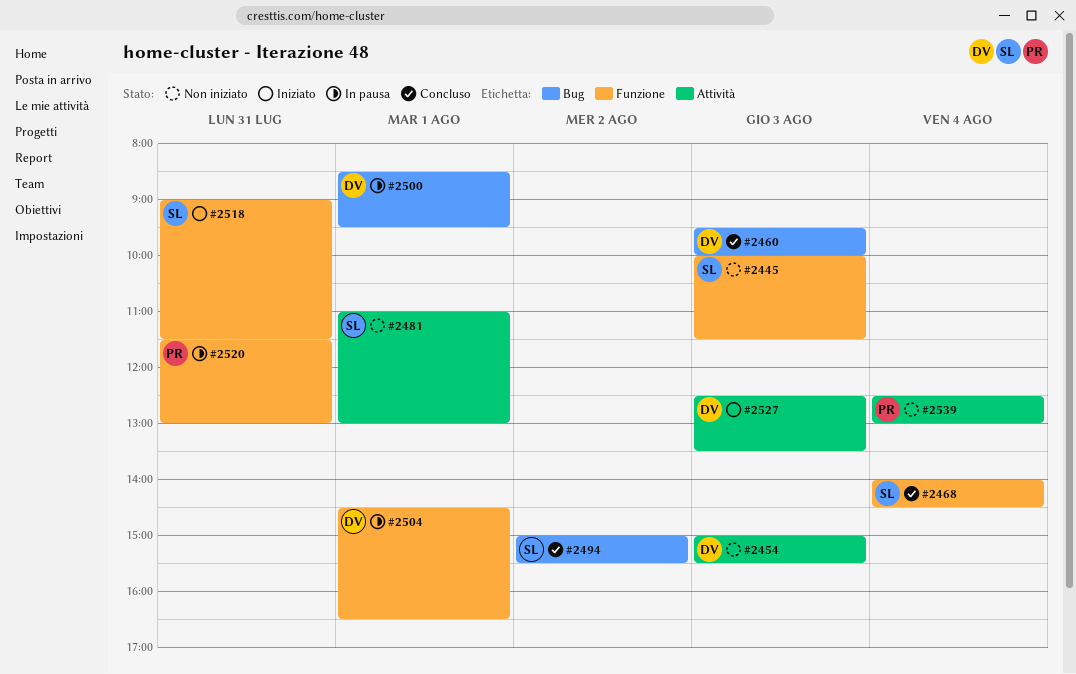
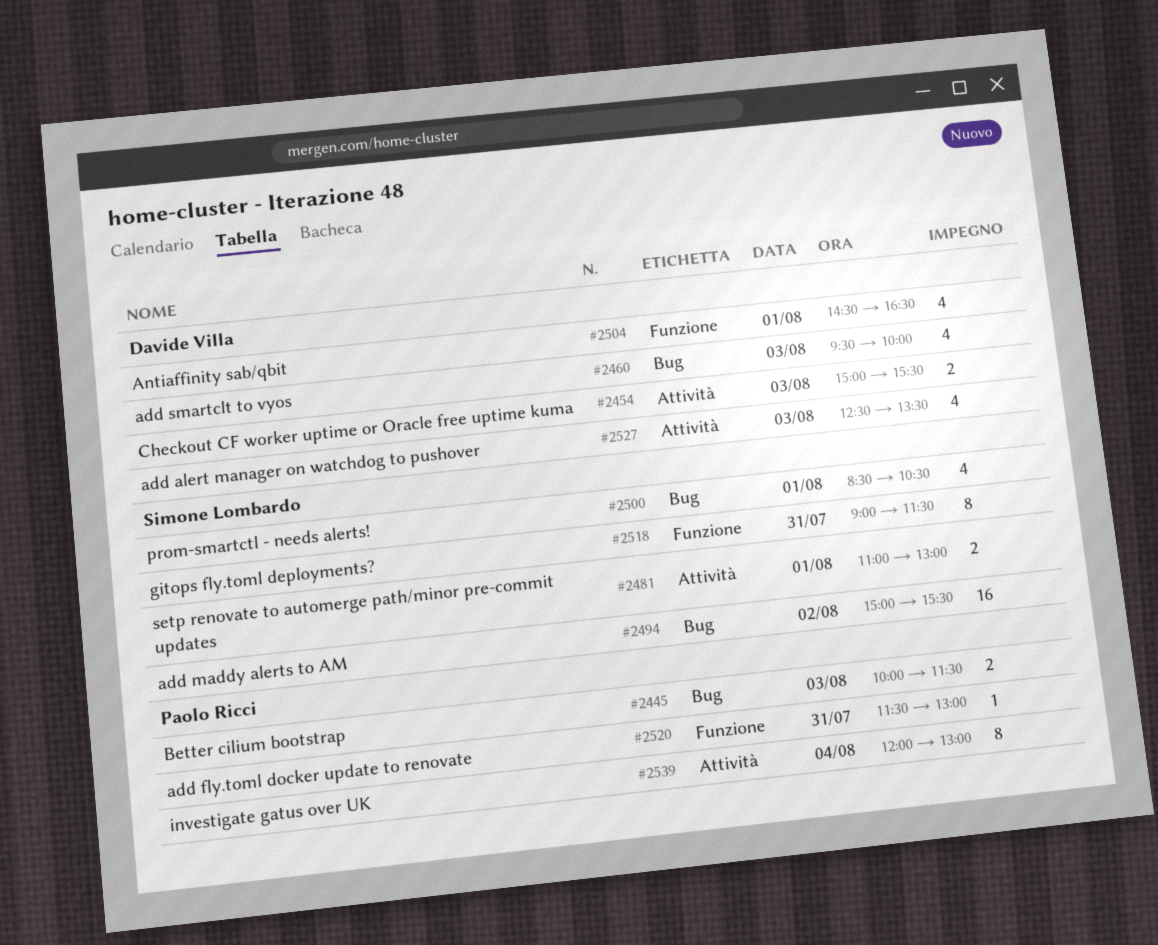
#2445, owner: Simone Lombardo -> Paolo Ricci
#2445, label: Funzione -> Bug
#2468: present -> none
#2500, owner: Davide Villa -> Simone Lombardo
#2500, ends: 09:30 -> 10:30
#2539, begins: 12:30 -> 12:00

